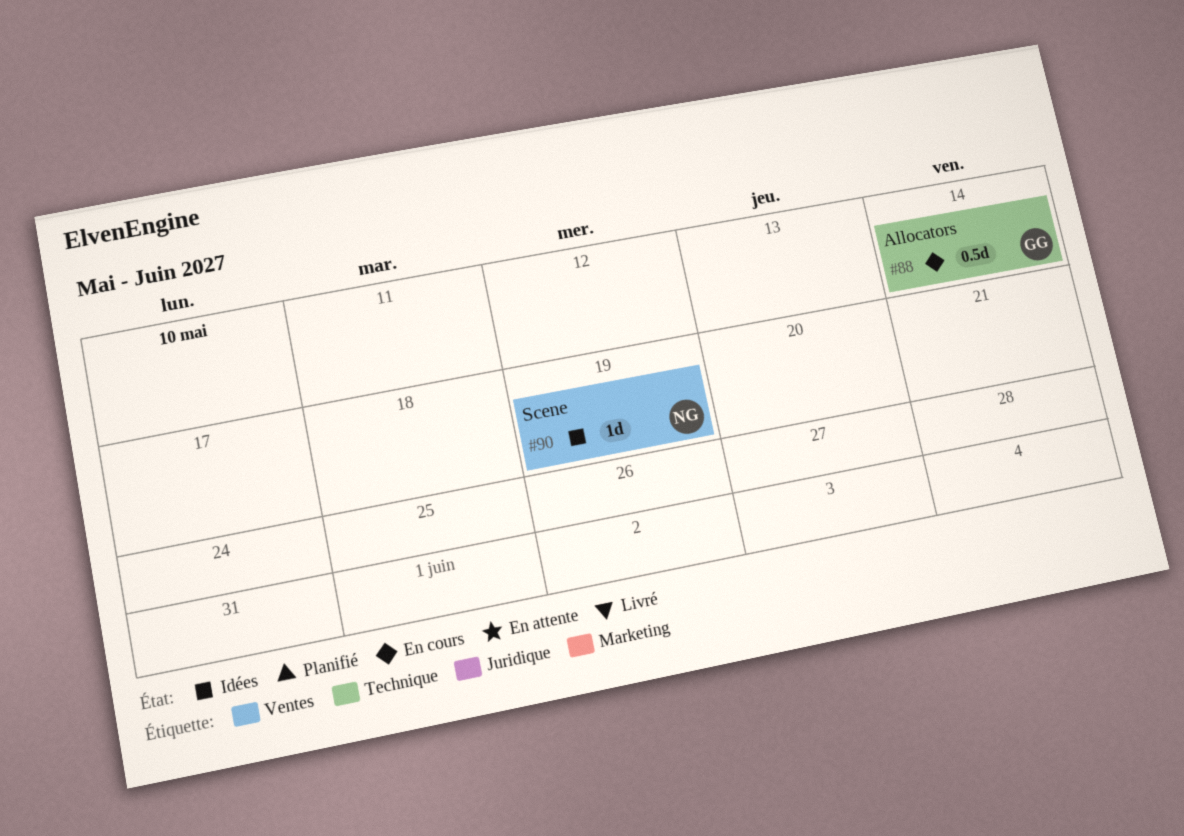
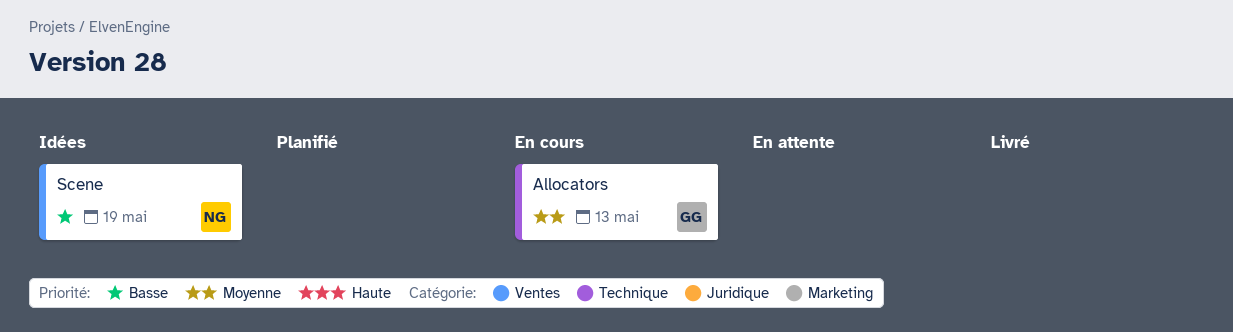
Allocators, due: May 14 -> May 13

